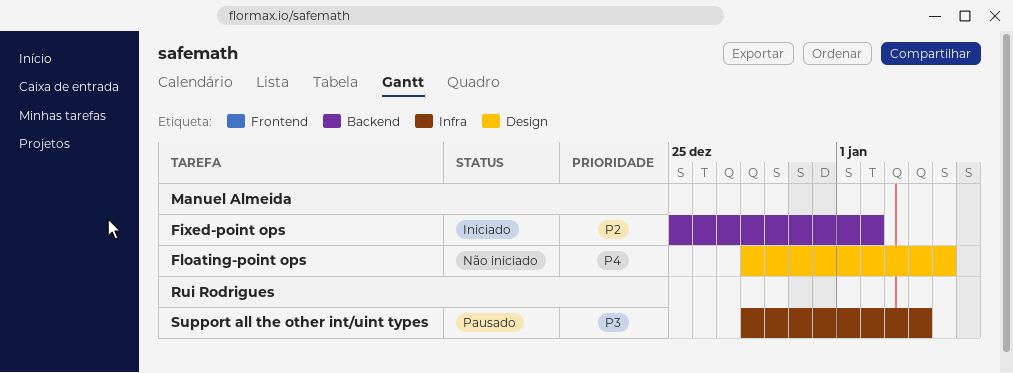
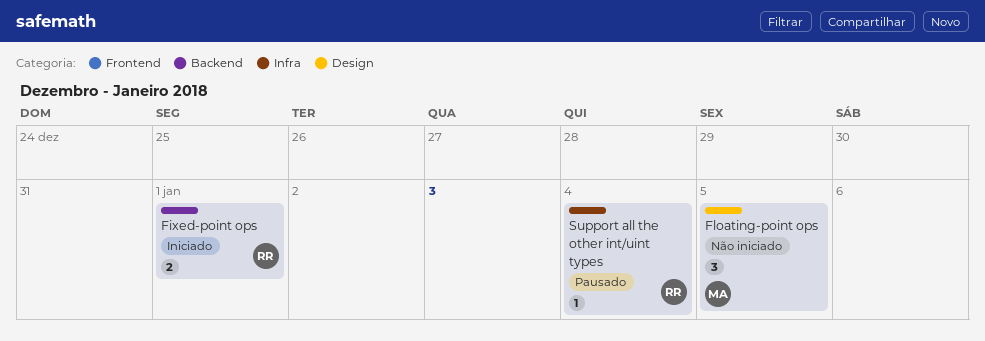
Fixed-point ops, owner: Manuel Almeida -> Rui Rodrigues
Fixed-point ops, due: Jan 2 -> Jan 1

